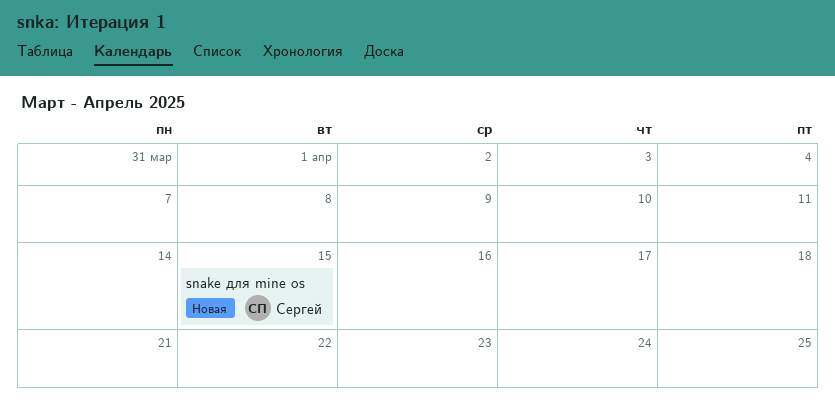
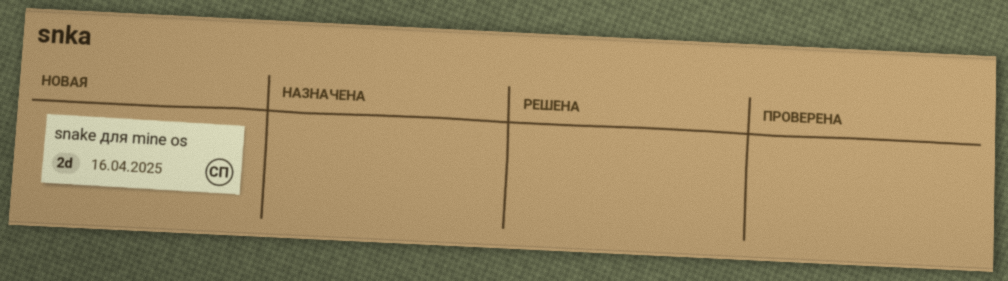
snake для mine os, due: Apr 15 -> Apr 16

